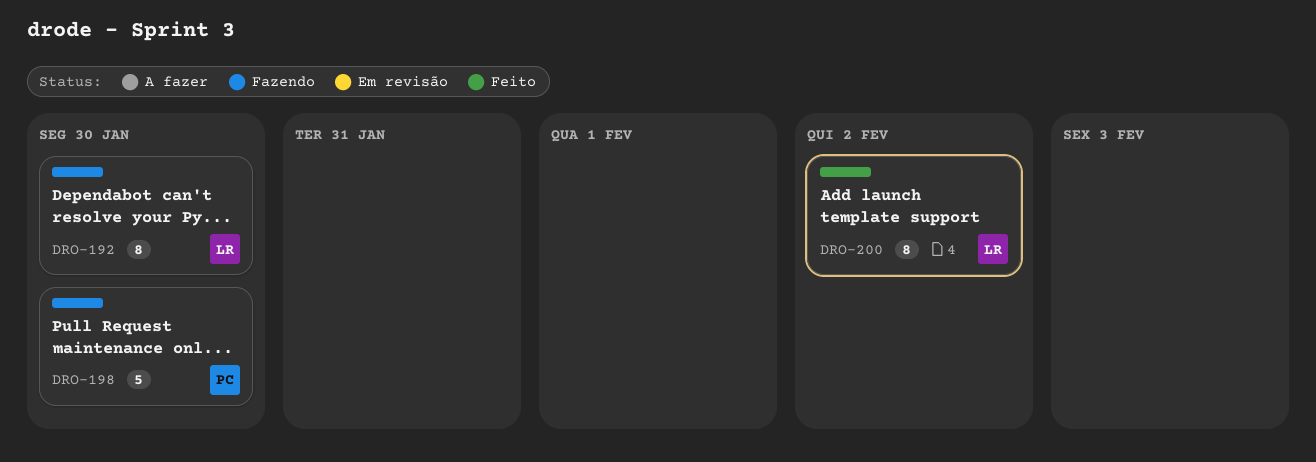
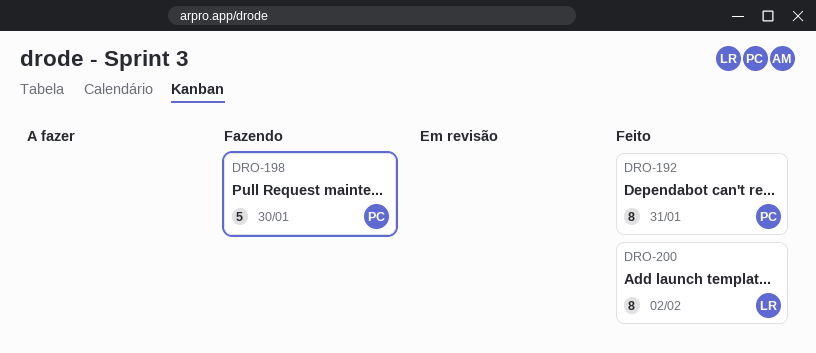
DRO-192, status: Fazendo -> Feito
DRO-192, owner: LR -> PC
DRO-192, due: Jan 30 -> Jan 31

